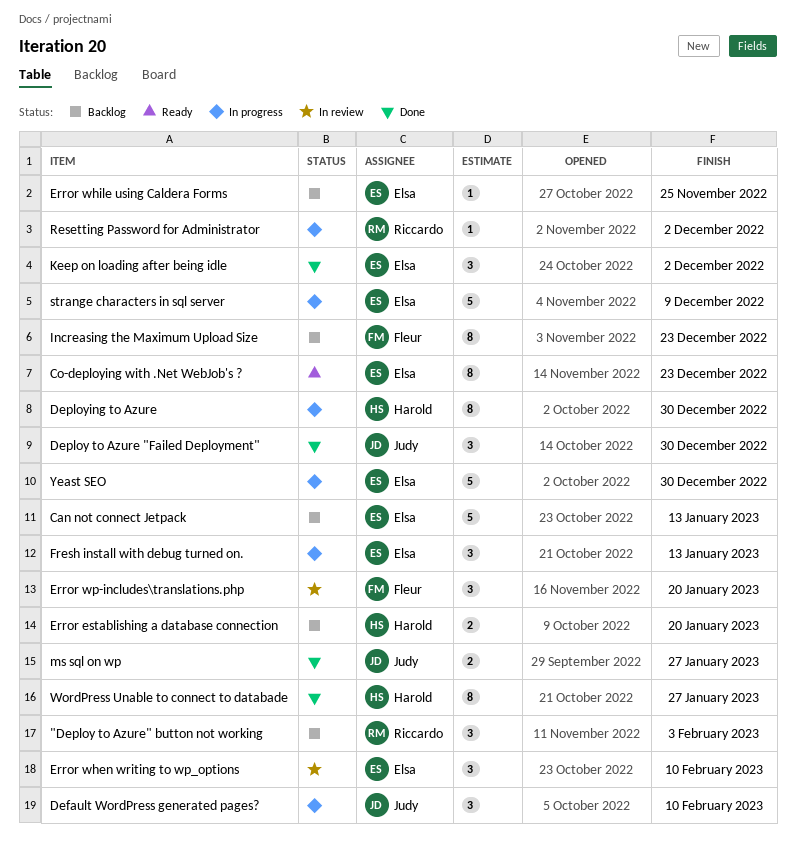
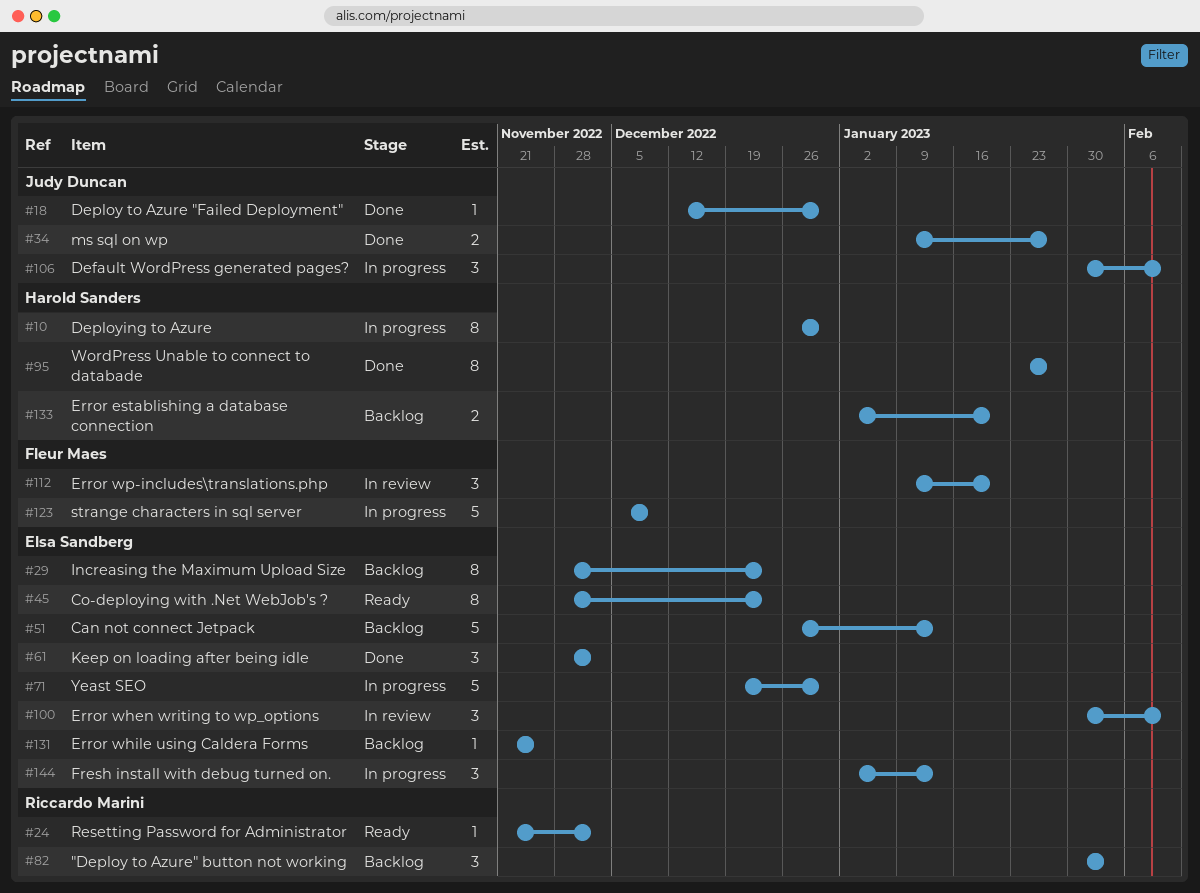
Deploy to Azure "Failed Deployment", estimate: 3 -> 1
Increasing the Maximum Upload Size, owner: Fleur Maes -> Elsa Sandberg
Resetting Password for Administrator, status: In progress -> Ready
strange characters in sql server, owner: Elsa Sandberg -> Fleur Maes

